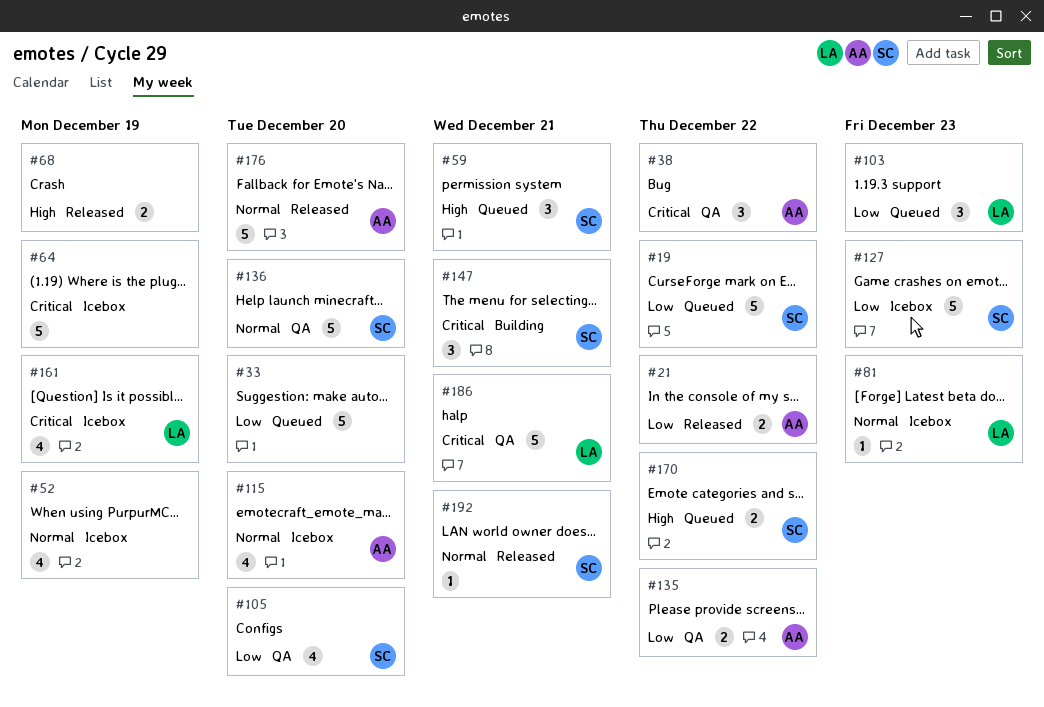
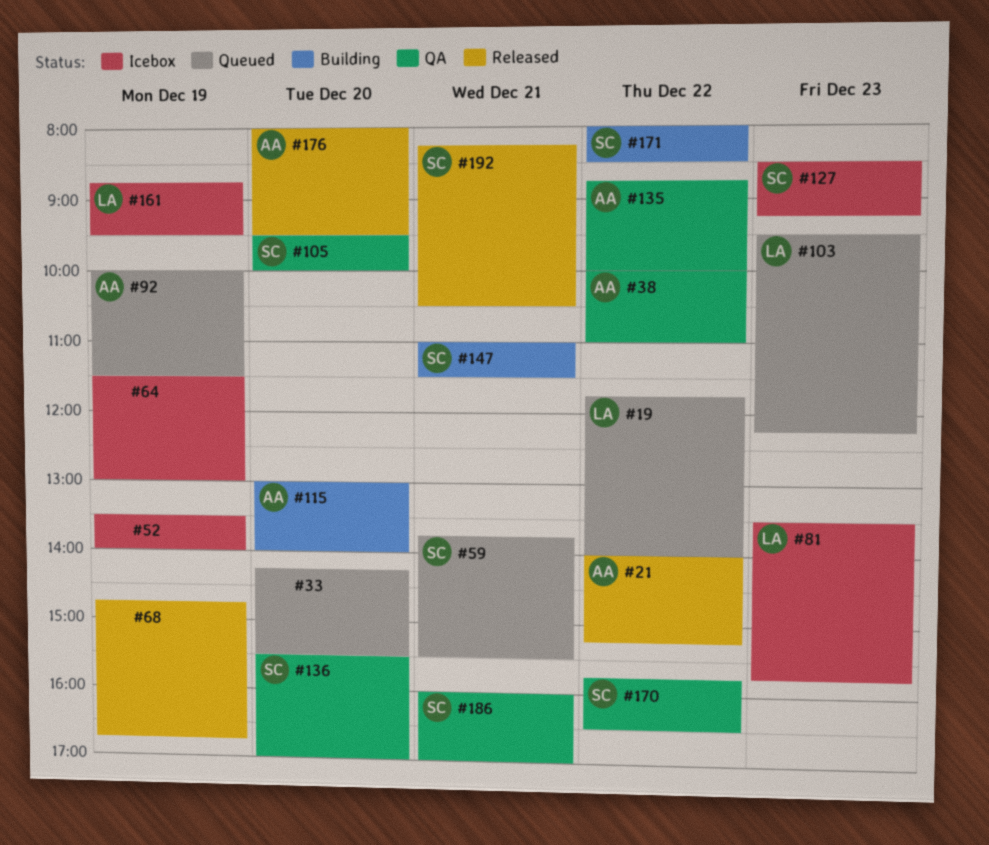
#19, owner: SC -> LA
#92: none -> present
#115, status: Icebox -> Building
#170, status: Queued -> QA
#171: none -> present
#186, owner: LA -> SC

